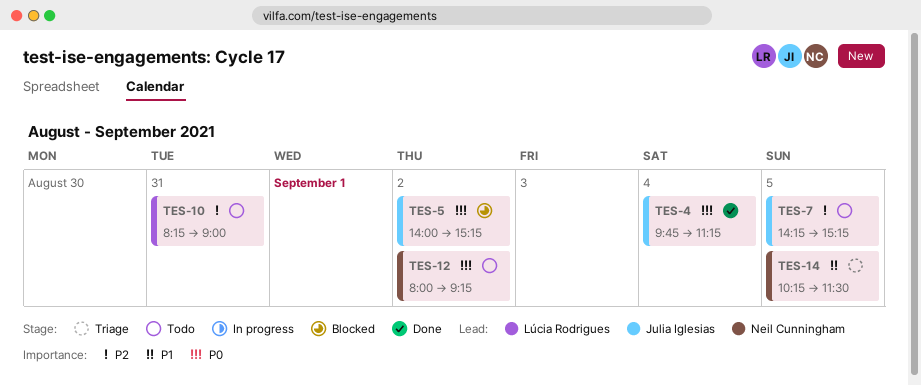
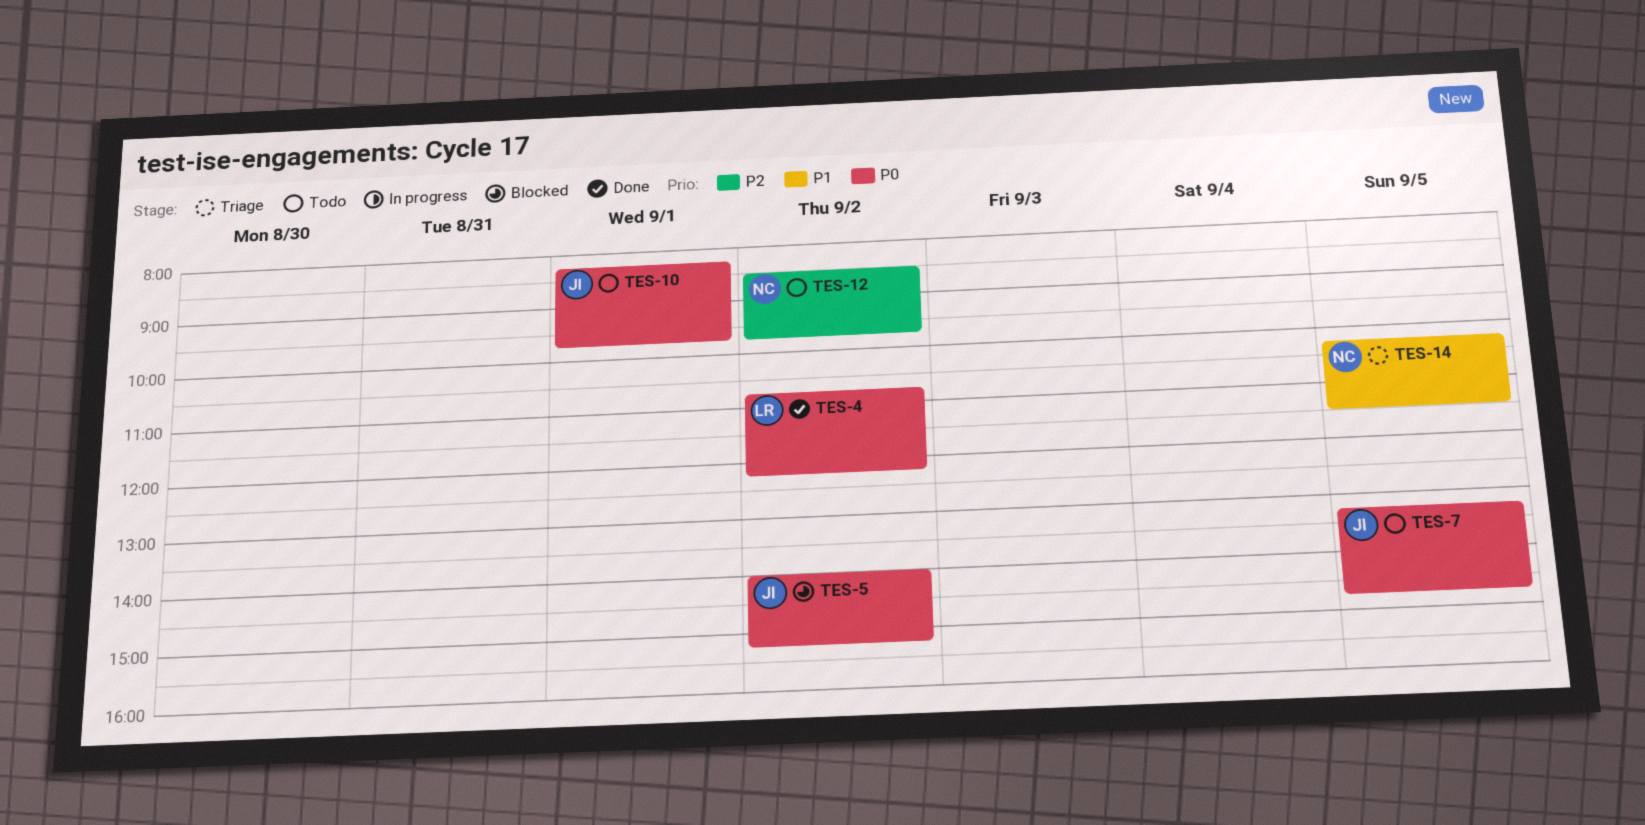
TES-4, owner: Julia Iglesias -> Lúcia Rodrigues
TES-4, day: Sep 4 -> Sep 2
TES-4, begins: 09:45 -> 10:45
TES-4, ends: 11:15 -> 12:15
TES-7, priority: P2 -> P0
TES-7, begins: 14:15 -> 13:15
TES-7, ends: 15:15 -> 14:45
TES-10, owner: Lúcia Rodrigues -> Julia Iglesias
TES-10, priority: P2 -> P0
TES-10, day: Aug 31 -> Sep 1
TES-10, ends: 09:00 -> 09:45
TES-12, priority: P0 -> P2
TES-12, begins: 08:00 -> 08:30
TES-12, ends: 09:15 -> 09:45

